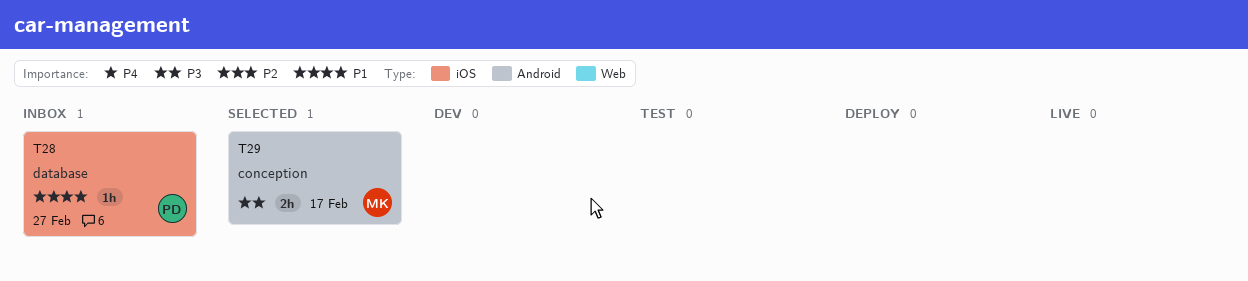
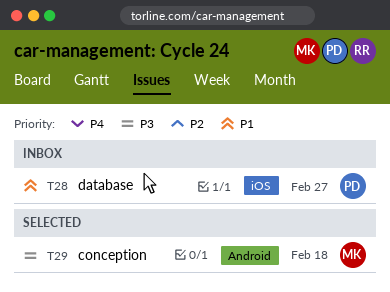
T29, due: Feb 17 -> Feb 18

